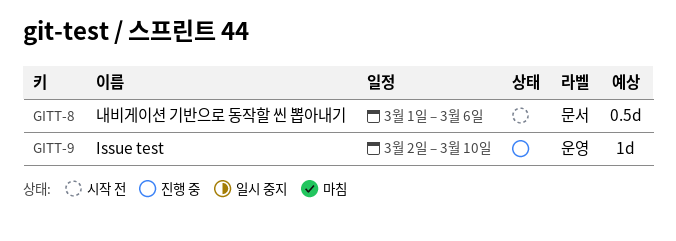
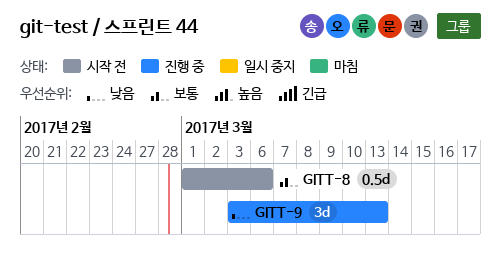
GITT-9, estimate: 1d -> 3d
GITT-9, start: Mar 2 -> Mar 3
GITT-9, due: Mar 10 -> Mar 13

